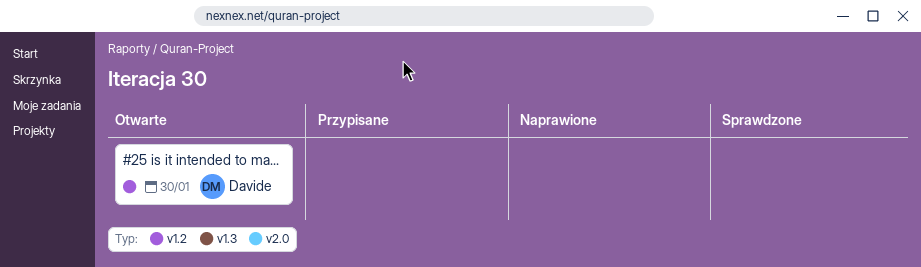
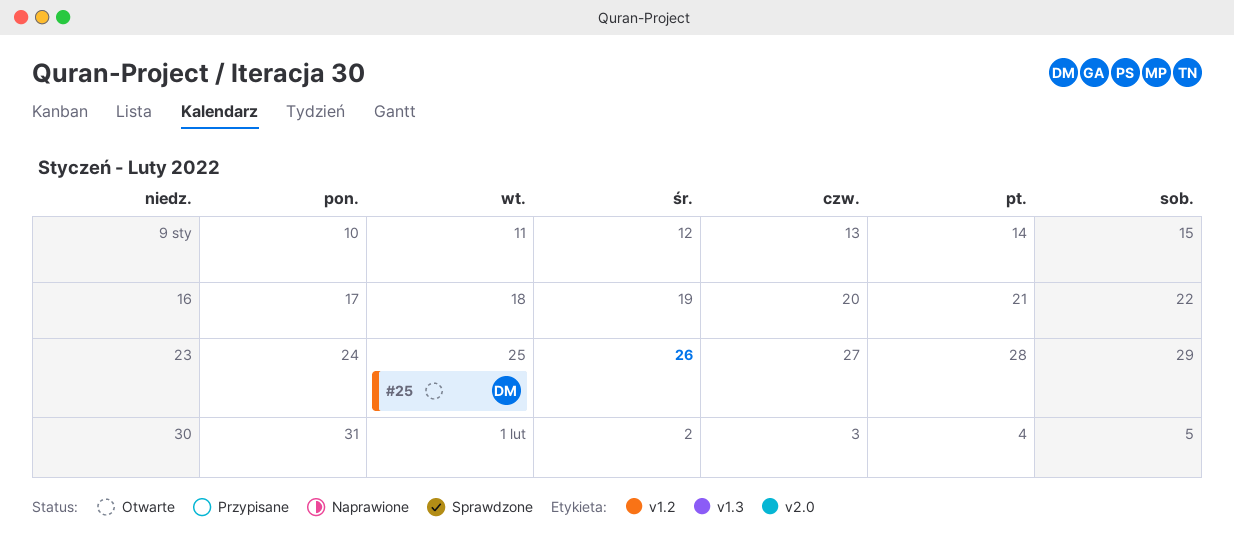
#25, due: Jan 30 -> Jan 25

